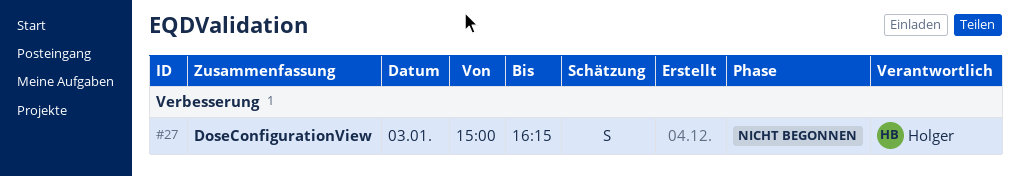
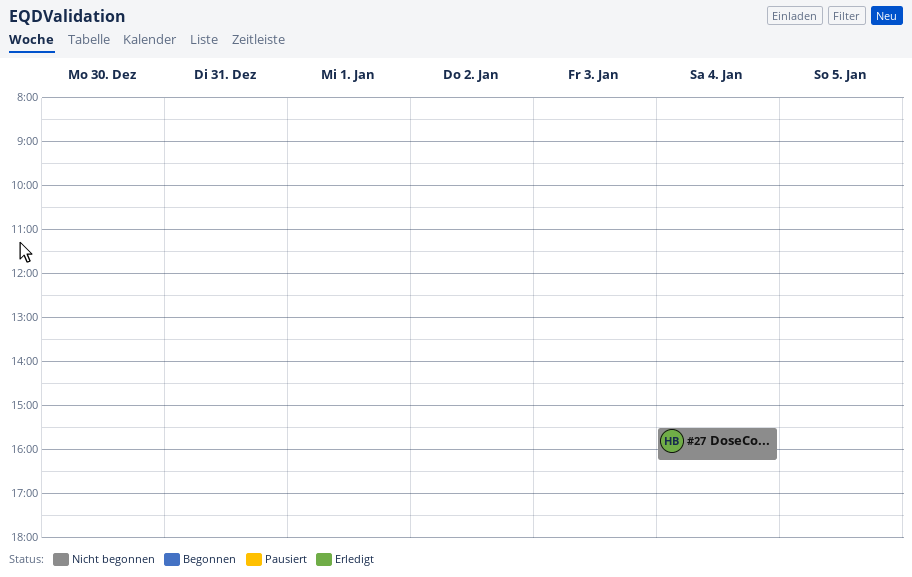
#27, day: Jan 3 -> Jan 4
#27, begins: 15:00 -> 15:30

